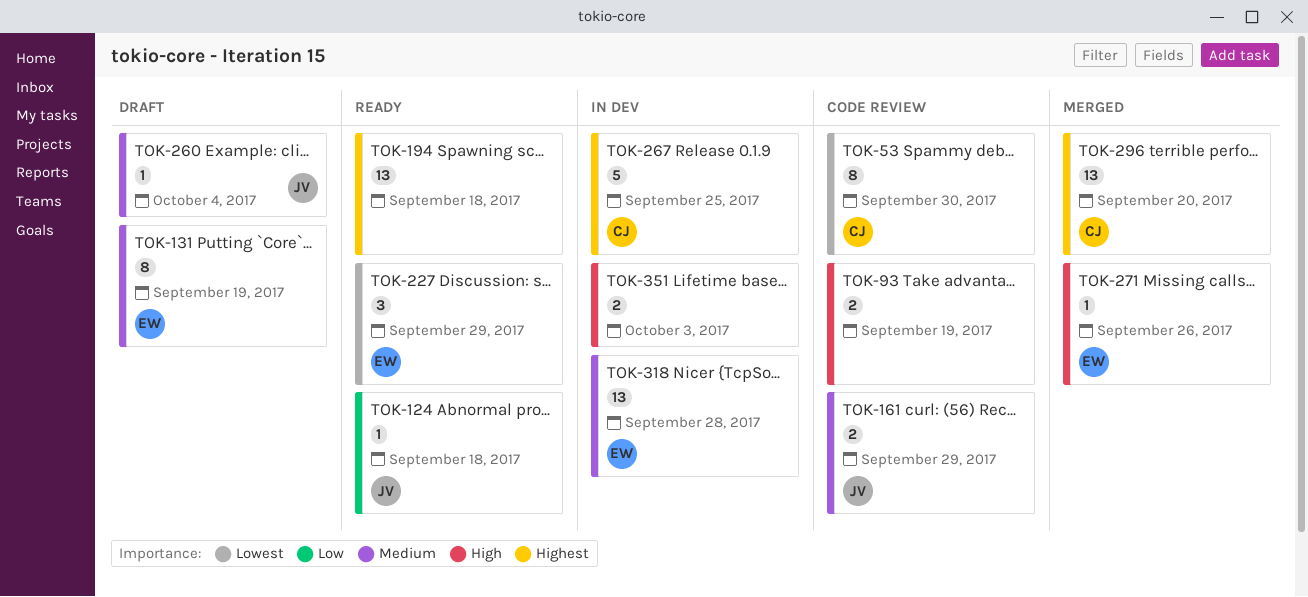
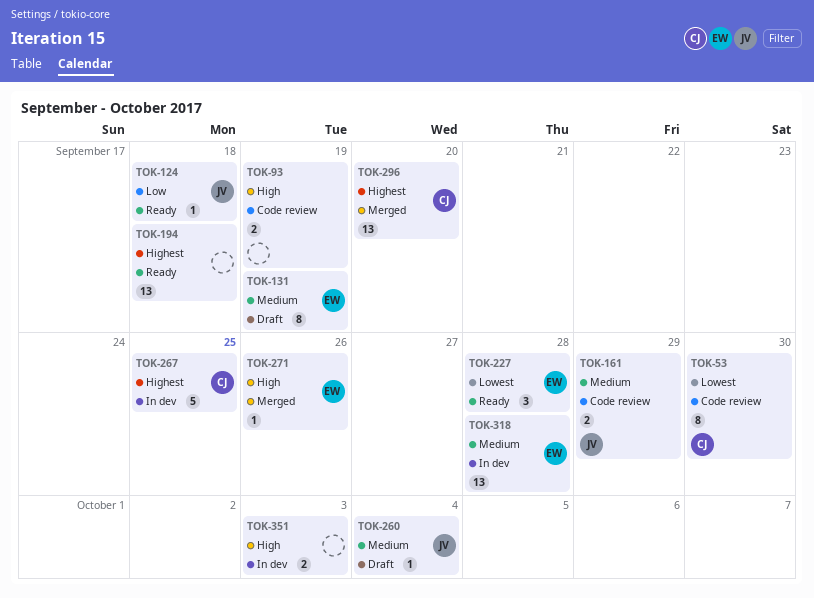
TOK-227, due: Sep 29 -> Sep 28

